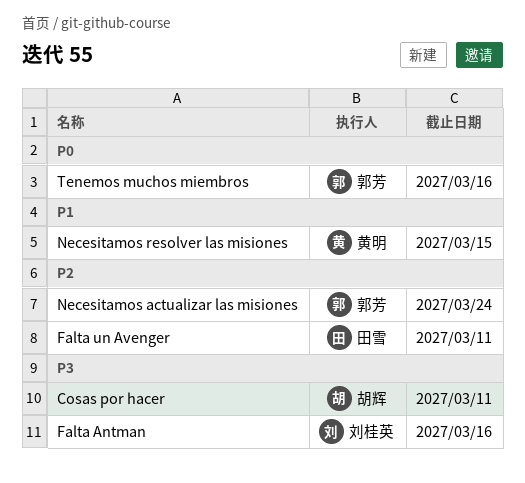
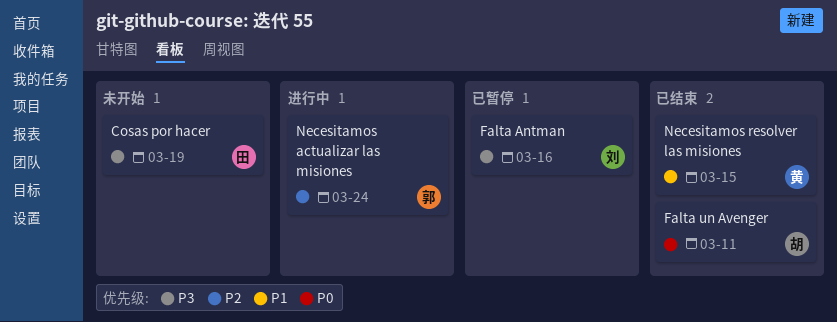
Cosas por hacer, owner: 胡辉 -> 田雪
Cosas por hacer, due: Mar 11 -> Mar 19
Falta un Avenger, owner: 田雪 -> 胡辉
Falta un Avenger, priority: P2 -> P0
Tenemos muchos miembros: present -> none

